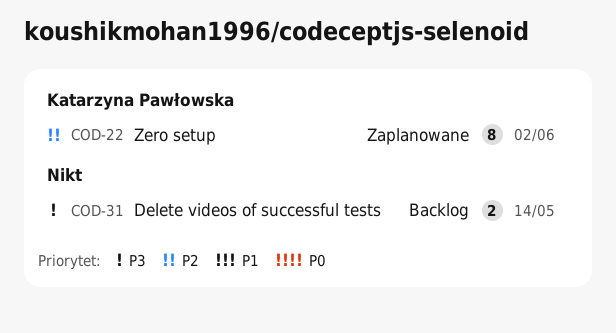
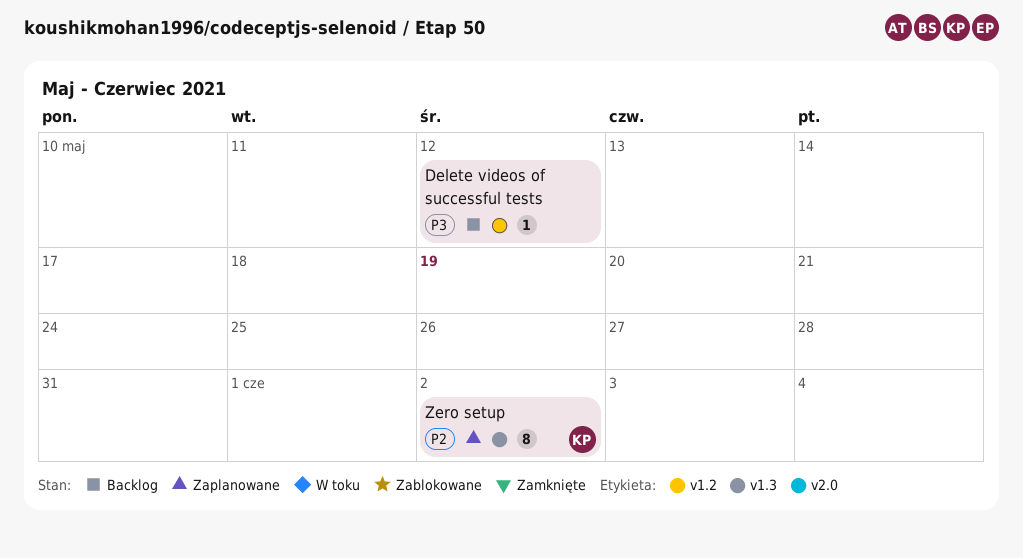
Delete videos of successful tests, estimate: 2 -> 1
Delete videos of successful tests, due: May 14 -> May 12

